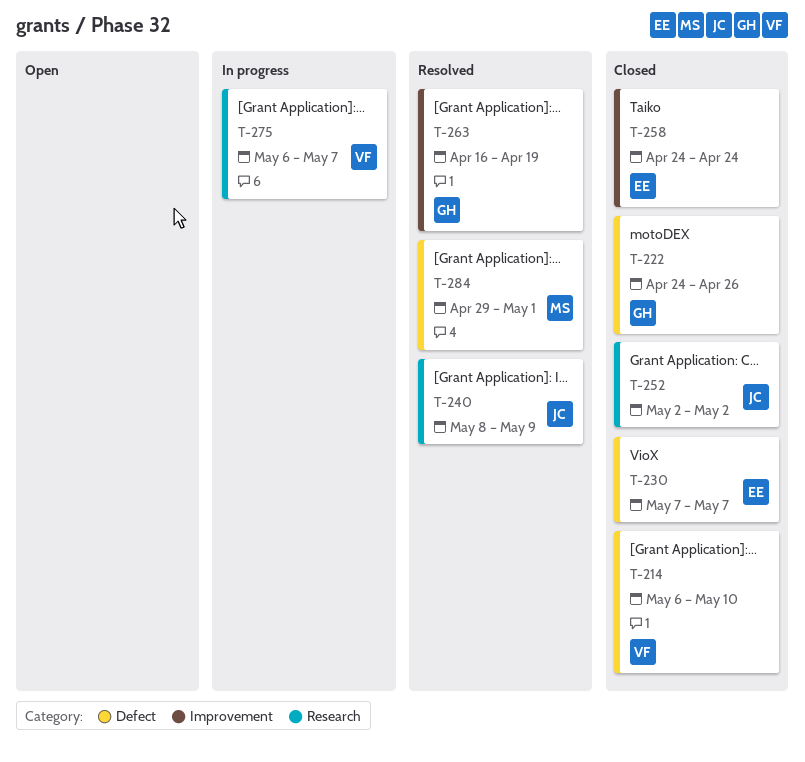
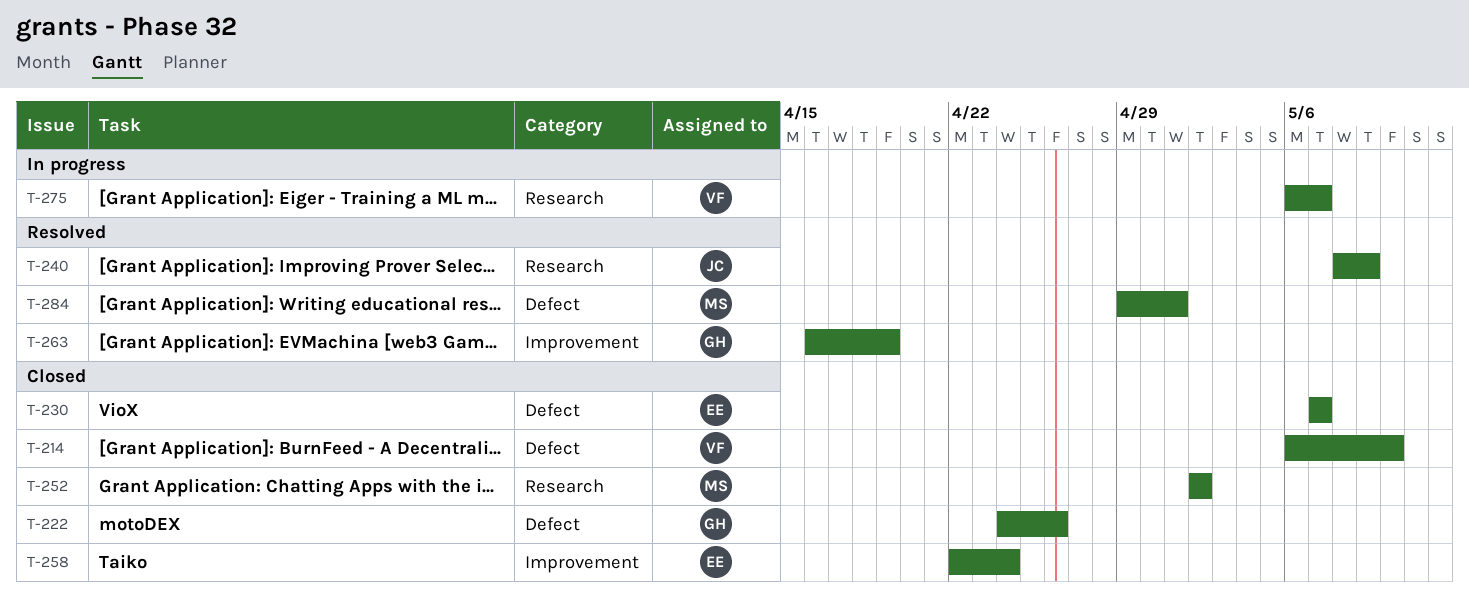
T-252, owner: JC -> MS
T-258, start: Apr 24 -> Apr 22

